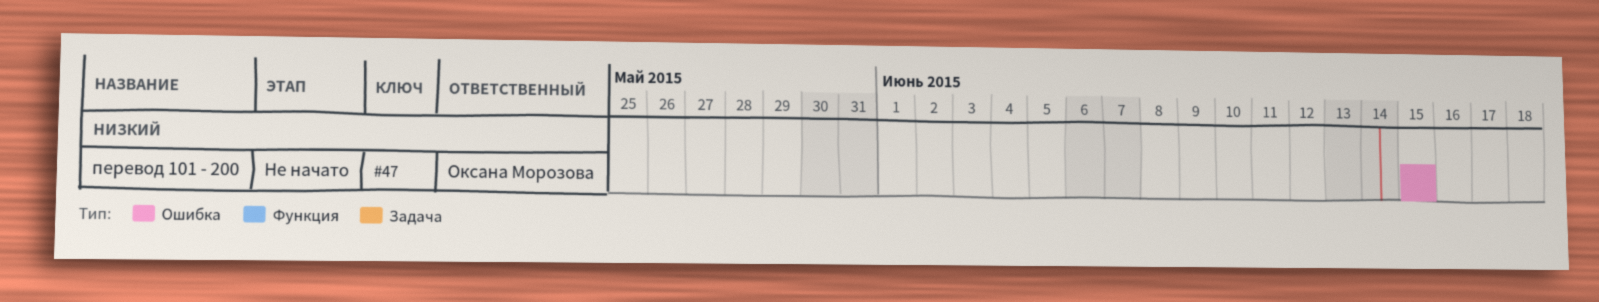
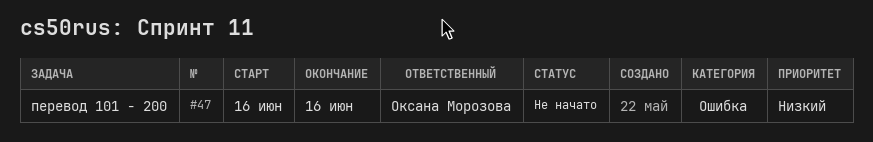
#47, start: Jun 15 -> Jun 16
#47, due: Jun 15 -> Jun 16

